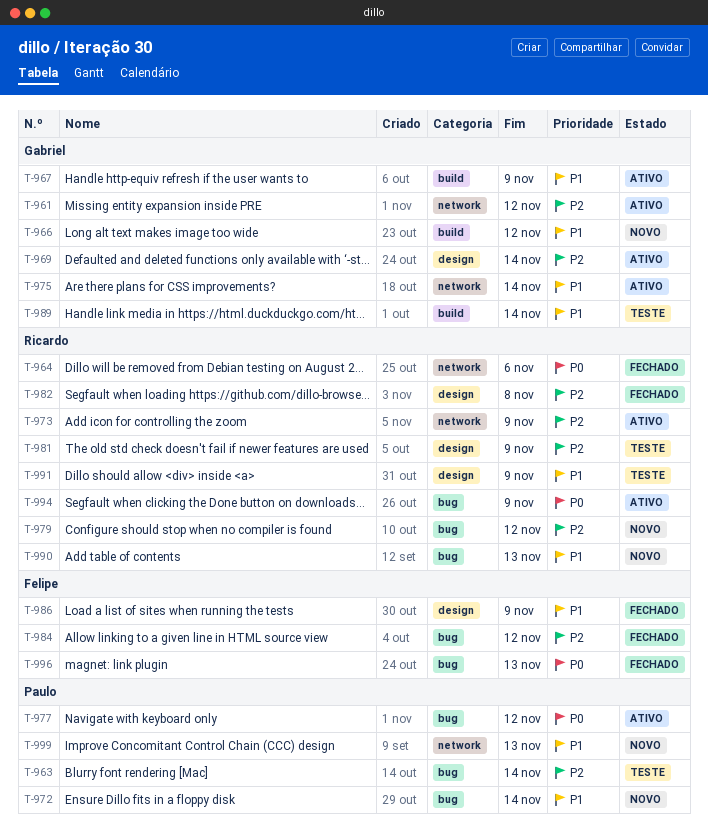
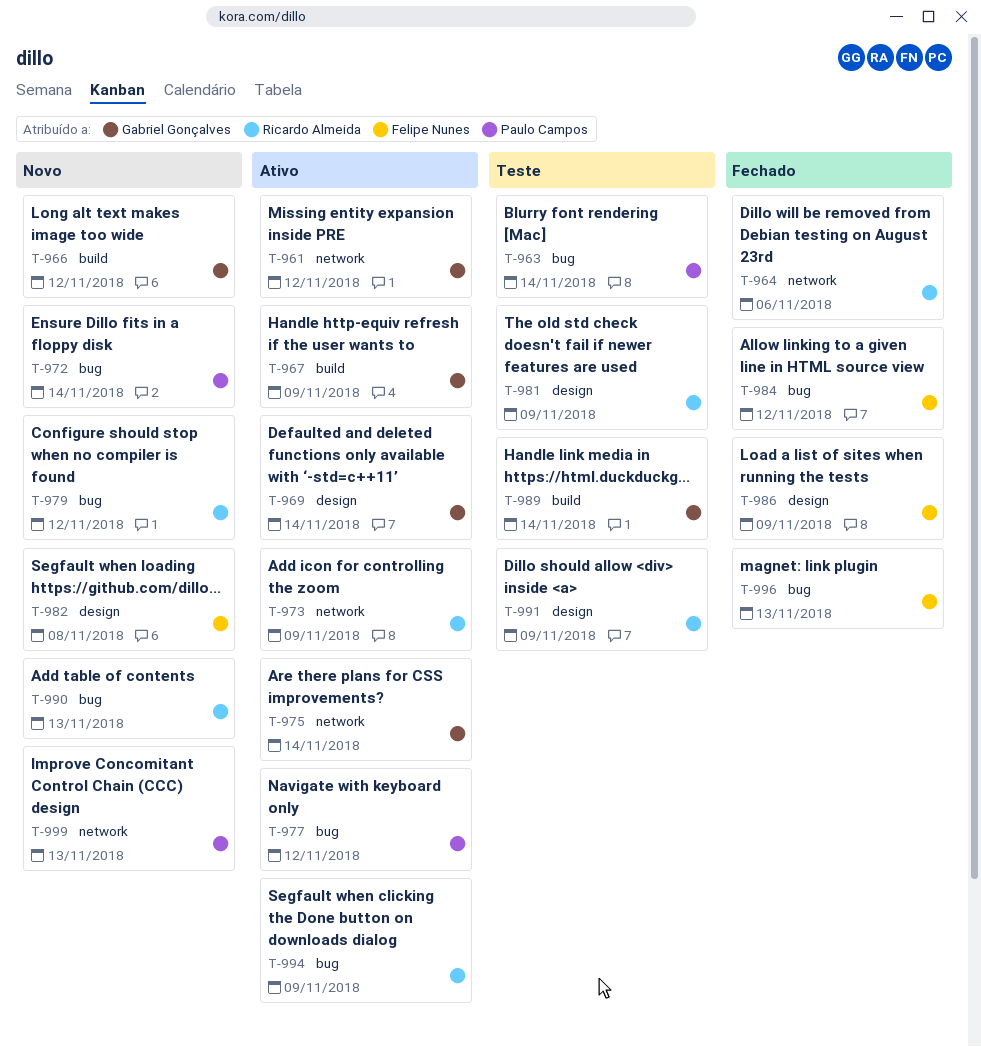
T-982, status: Fechado -> Novo
T-982, owner: Ricardo Almeida -> Felipe Nunes

